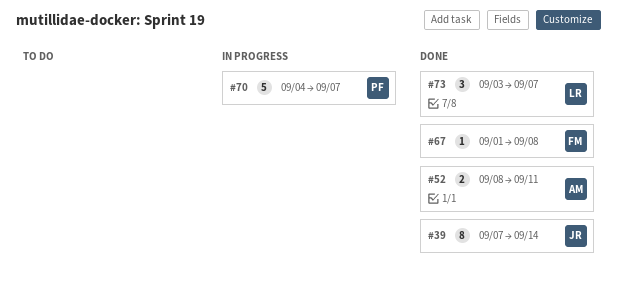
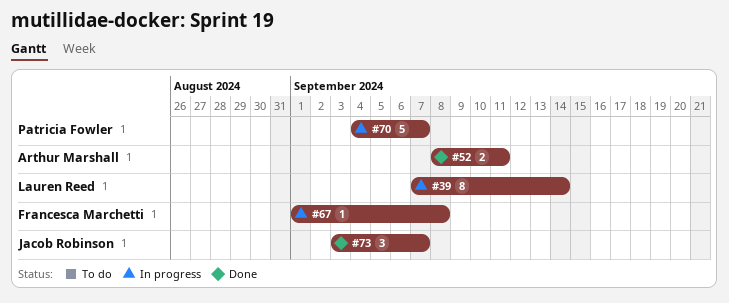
#39, status: Done -> In progress
#39, owner: Jacob Robinson -> Lauren Reed
#67, status: Done -> In progress
#73, owner: Lauren Reed -> Jacob Robinson

